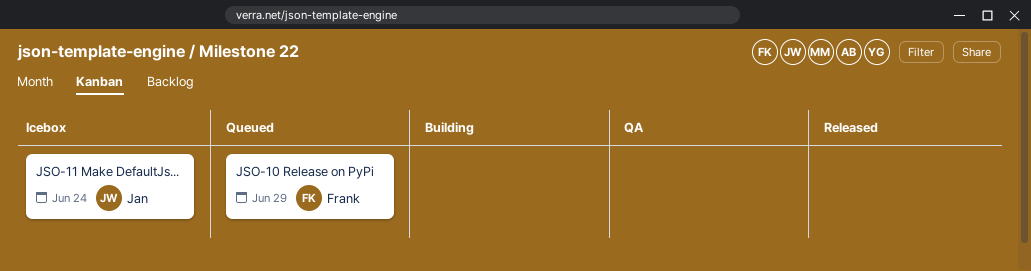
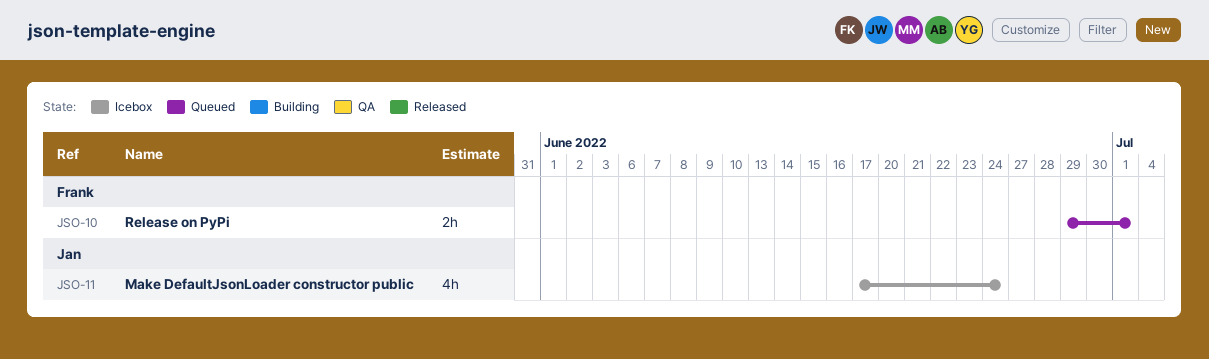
JSO-10, due: Jun 29 -> Jul 1

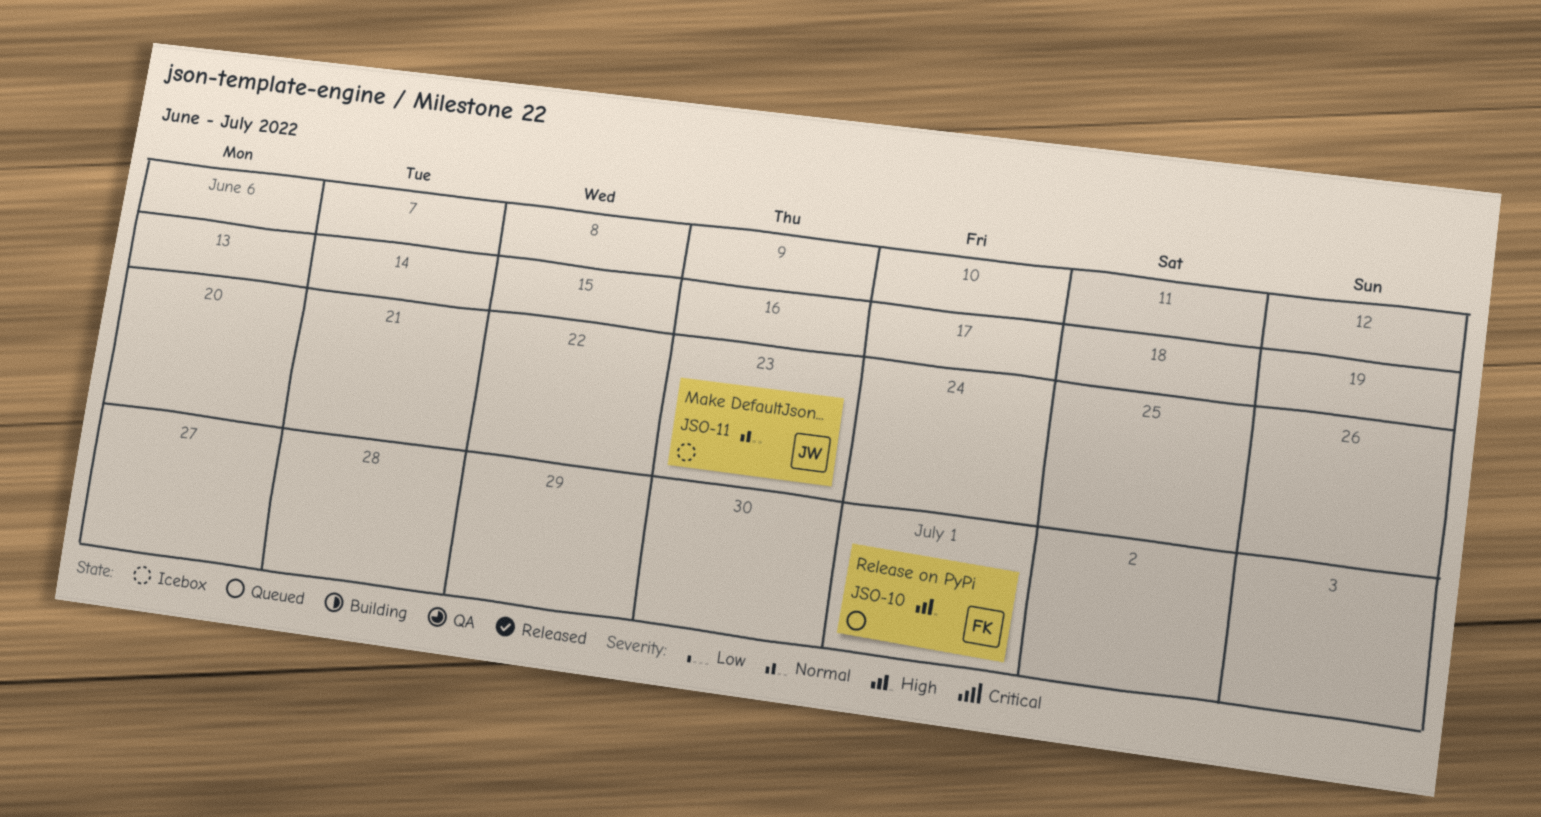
JSO-11, due: Jun 24 -> Jun 23

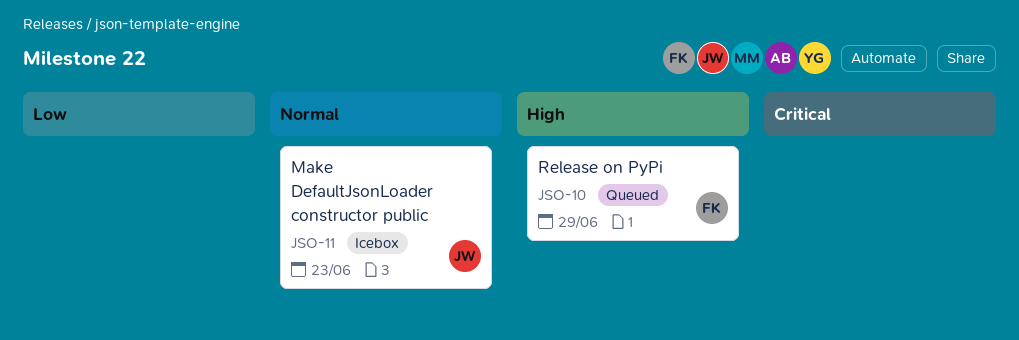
JSO-10, due: Jul 1 -> Jun 29

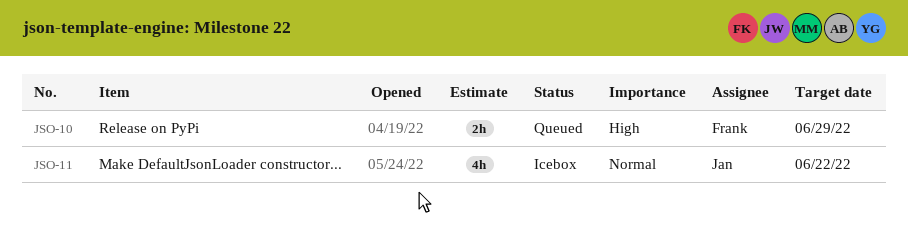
JSO-11, due: Jun 23 -> Jun 22

